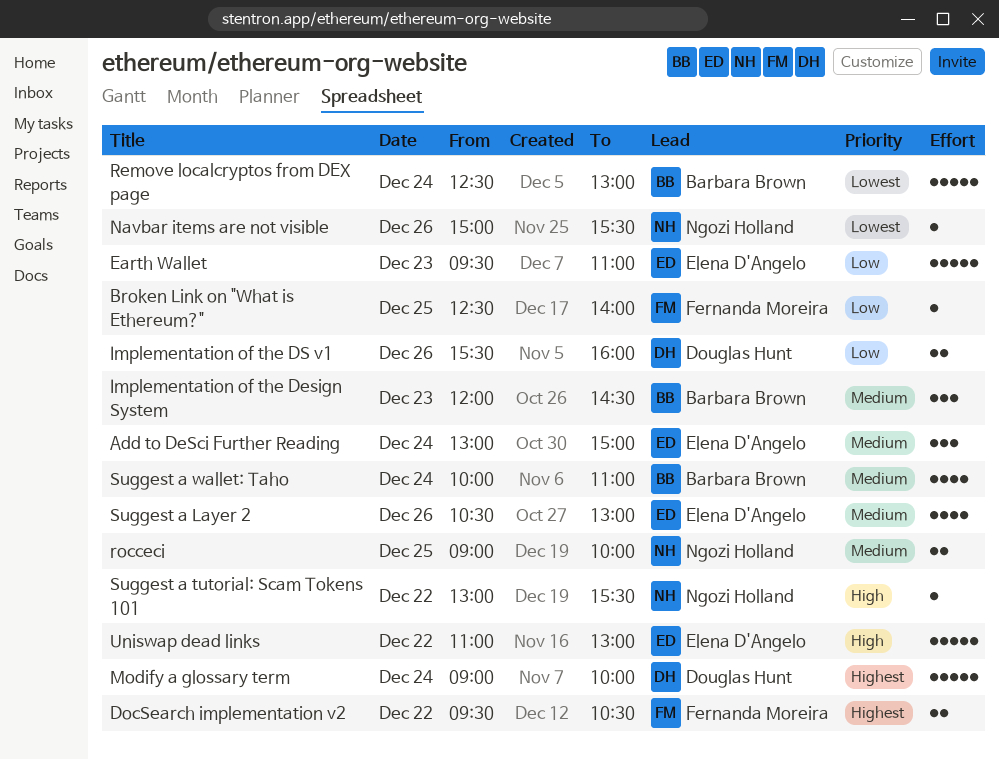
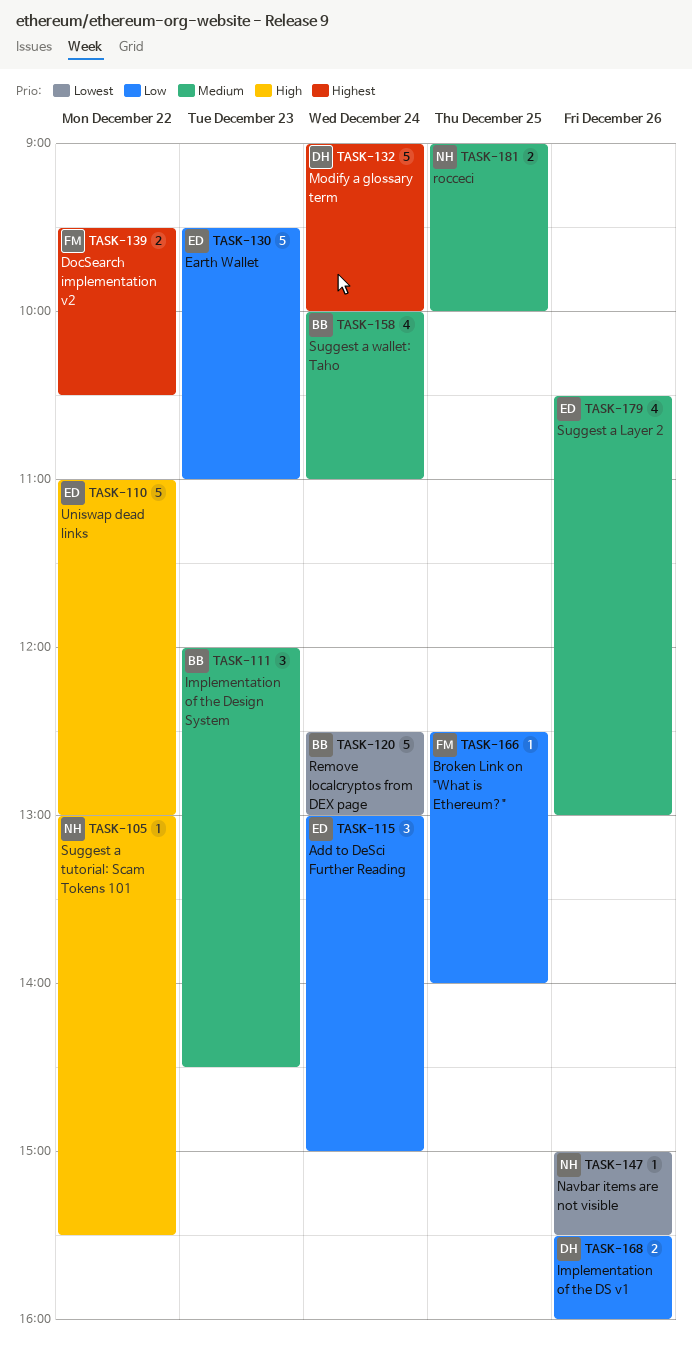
Add to DeSci Further Reading, priority: Medium -> Low

